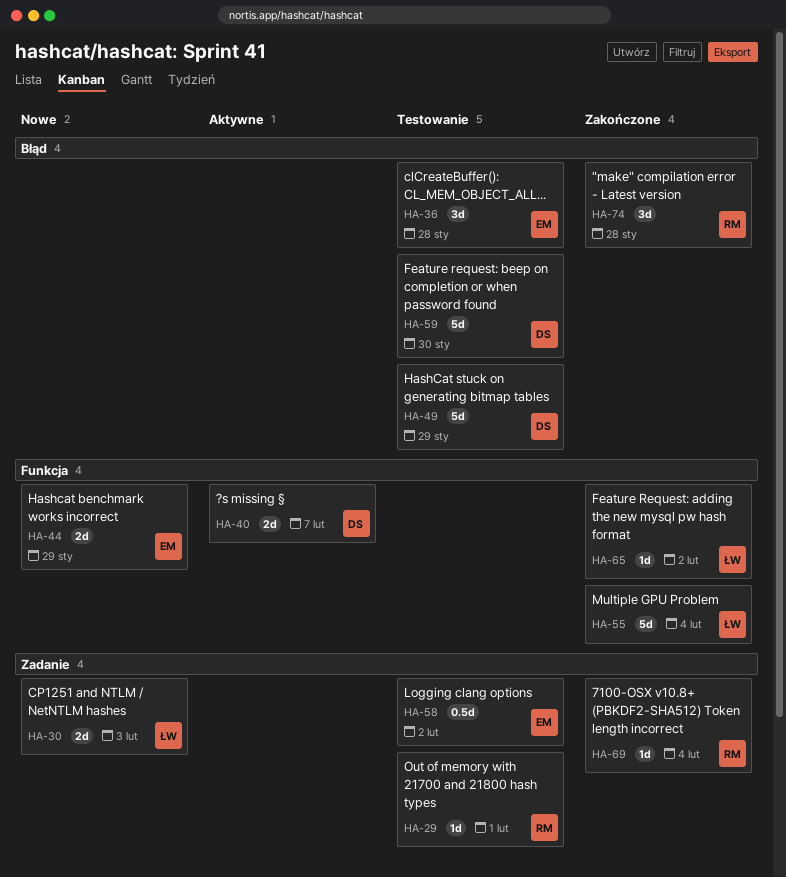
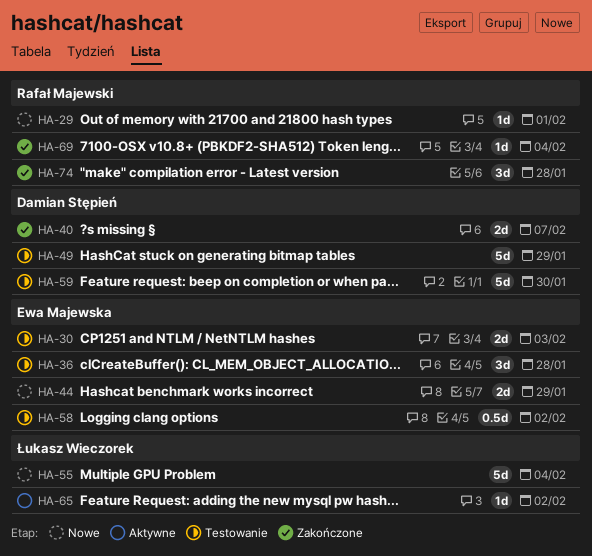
HA-29, status: Testowanie -> Nowe
HA-30, status: Nowe -> Testowanie
HA-30, owner: Łukasz Wieczorek -> Ewa Majewska
HA-40, status: Aktywne -> Zakończone
HA-55, status: Zakończone -> Nowe
HA-65, status: Zakończone -> Aktywne

